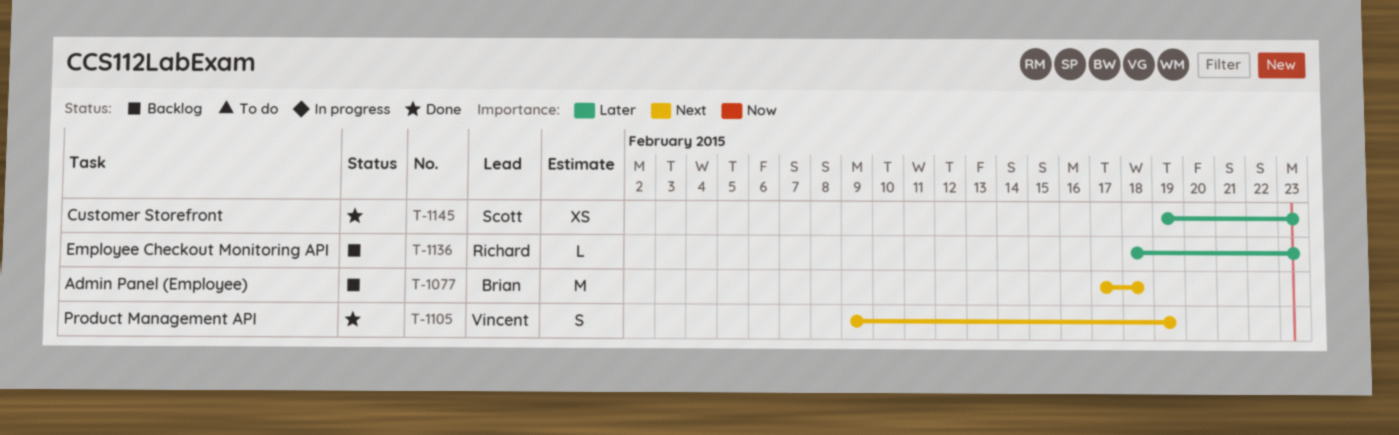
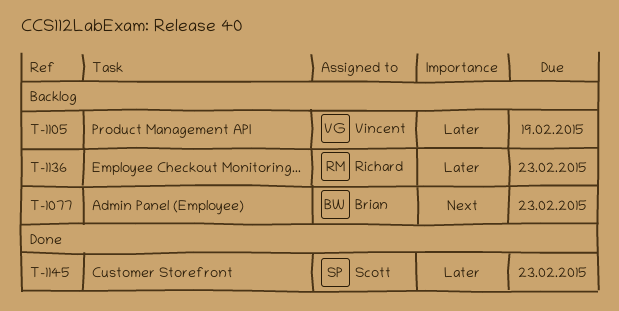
T-1077, due: Feb 18 -> Feb 23
T-1105, status: Done -> Backlog
T-1105, priority: Next -> Later

